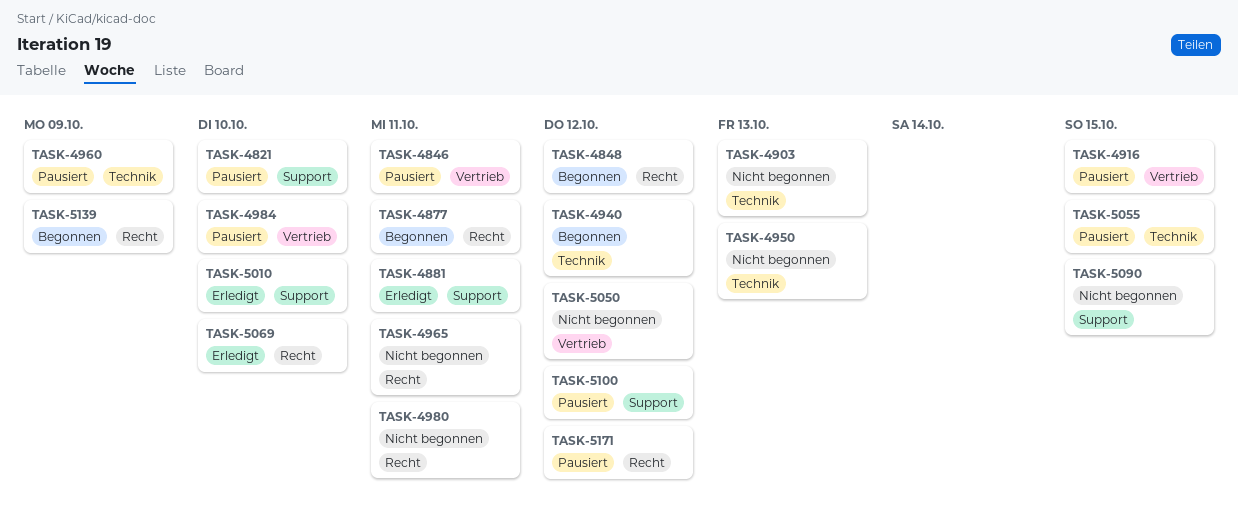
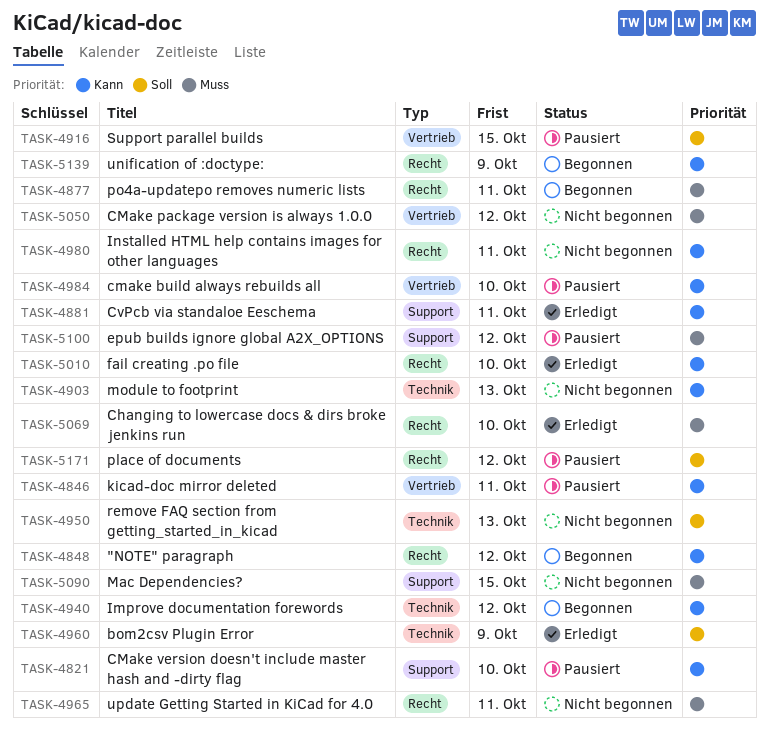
TASK-4960, status: Pausiert -> Erledigt
TASK-5010, label: Support -> Recht
TASK-5055: present -> none

